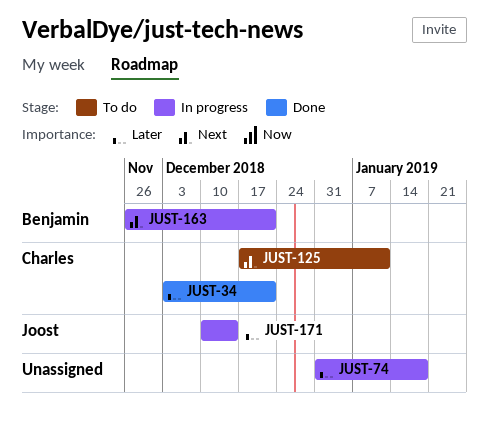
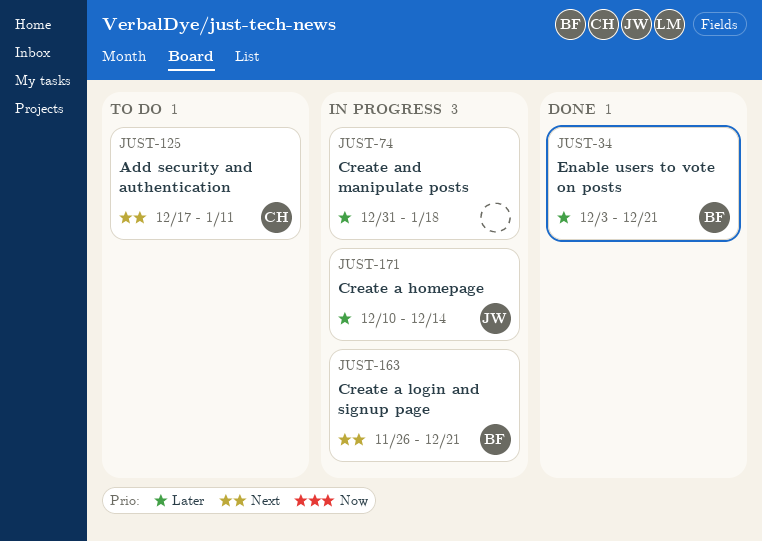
JUST-34, owner: Charles -> Benjamin

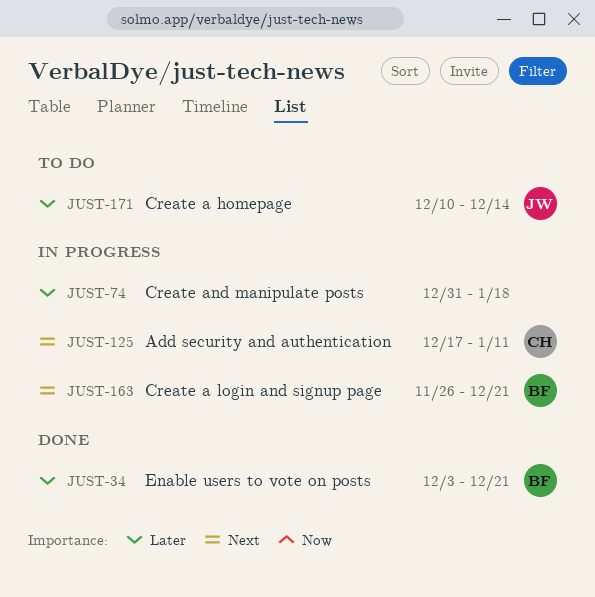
JUST-125, status: To do -> In progress
JUST-171, status: In progress -> To do

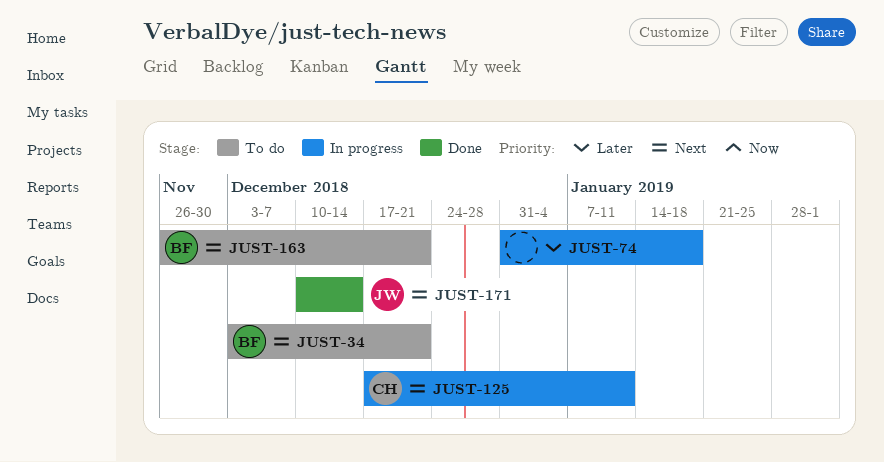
JUST-34, status: Done -> To do
JUST-34, priority: Later -> Next
JUST-163, status: In progress -> To do
JUST-171, status: To do -> Done
JUST-171, priority: Later -> Next

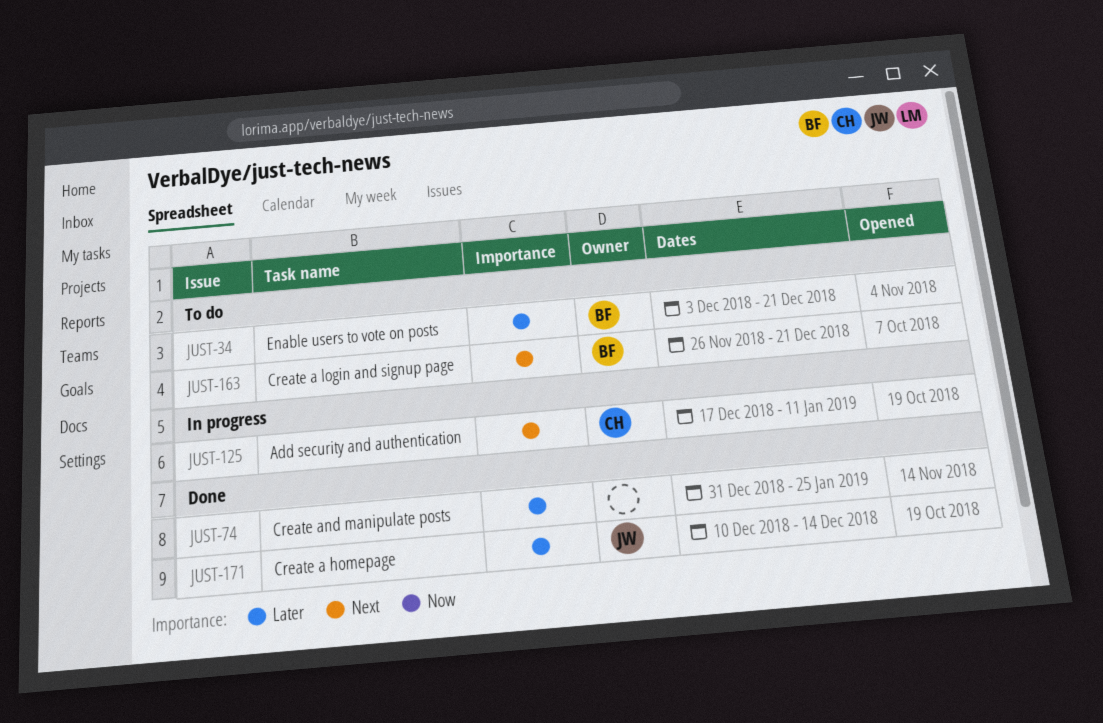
JUST-34, priority: Next -> Later
JUST-74, status: In progress -> Done
JUST-74, due: Jan 18 -> Jan 25
JUST-171, priority: Next -> Later

